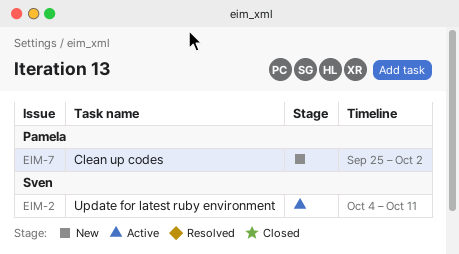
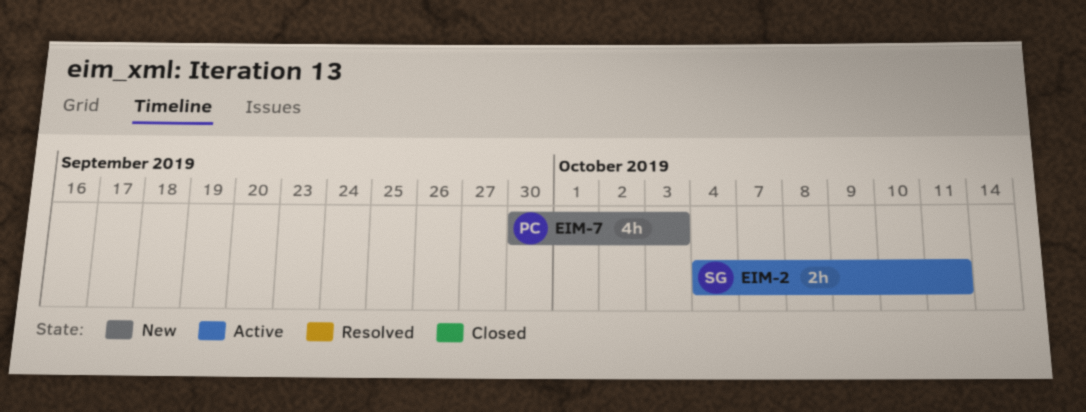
EIM-7, start: Sep 25 -> Sep 30
EIM-7, due: Oct 2 -> Oct 3

